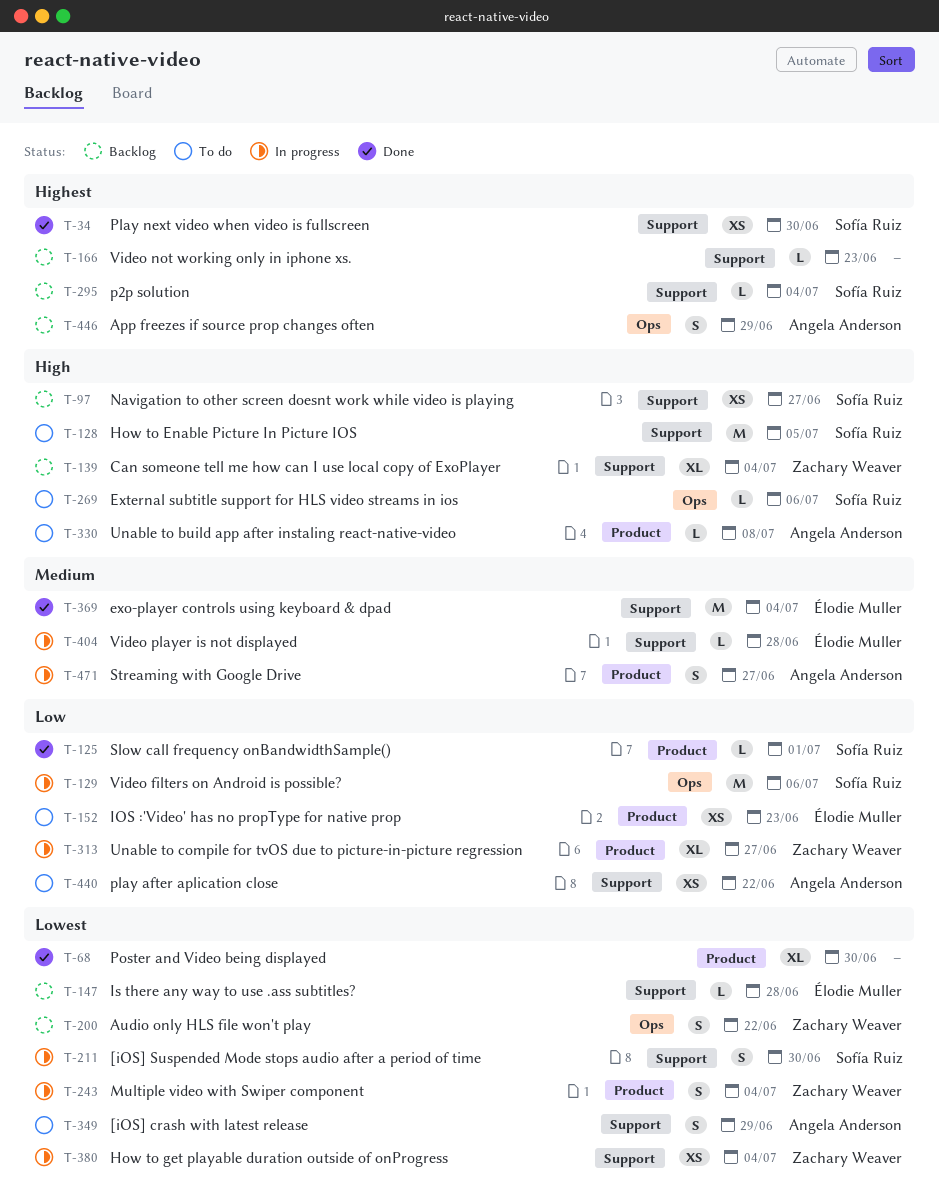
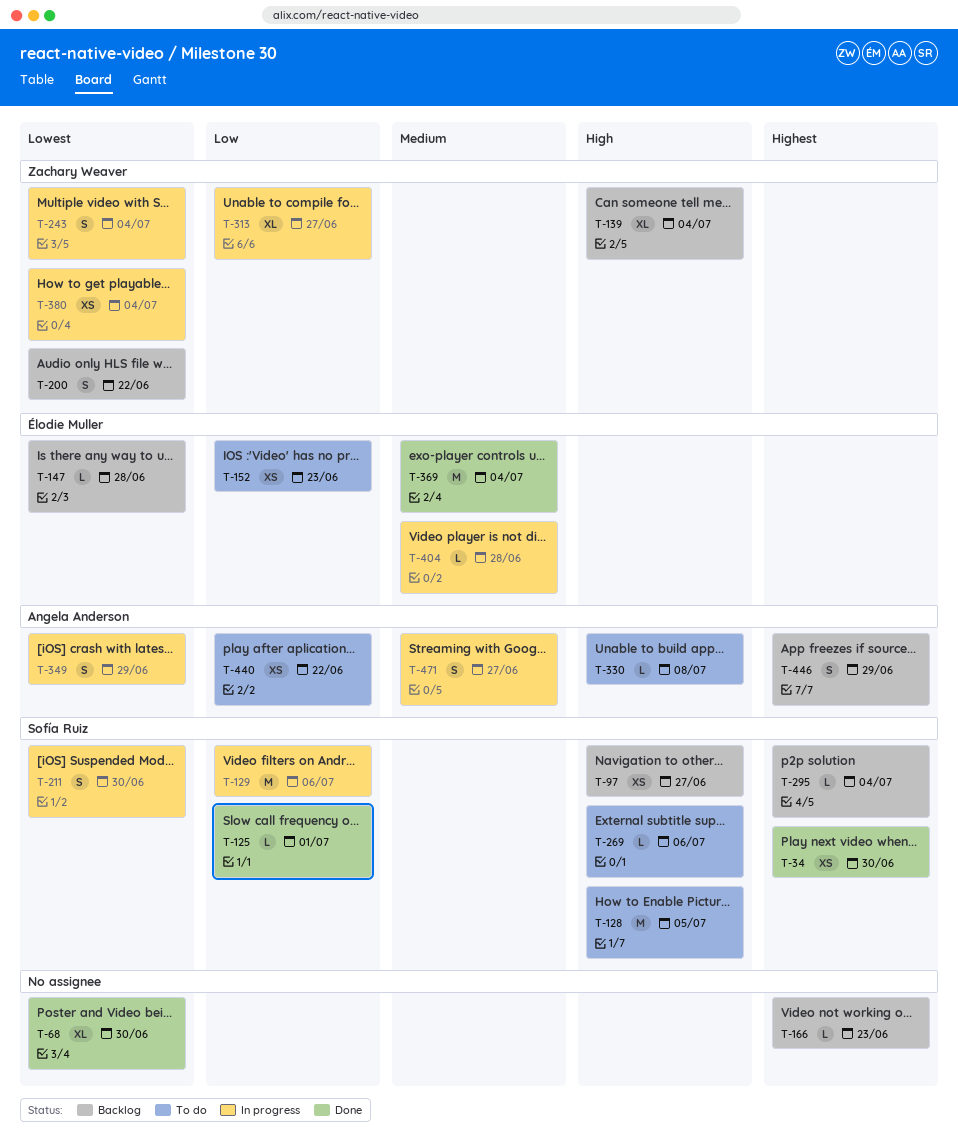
T-349, status: To do -> In progress

